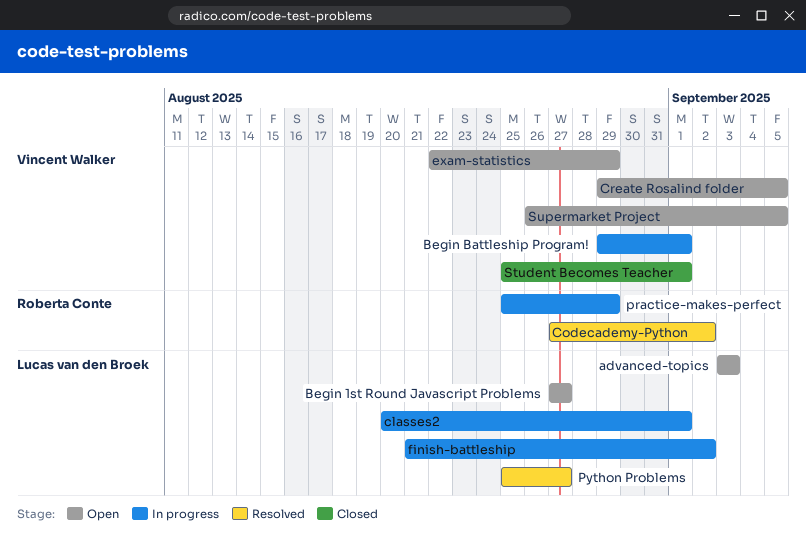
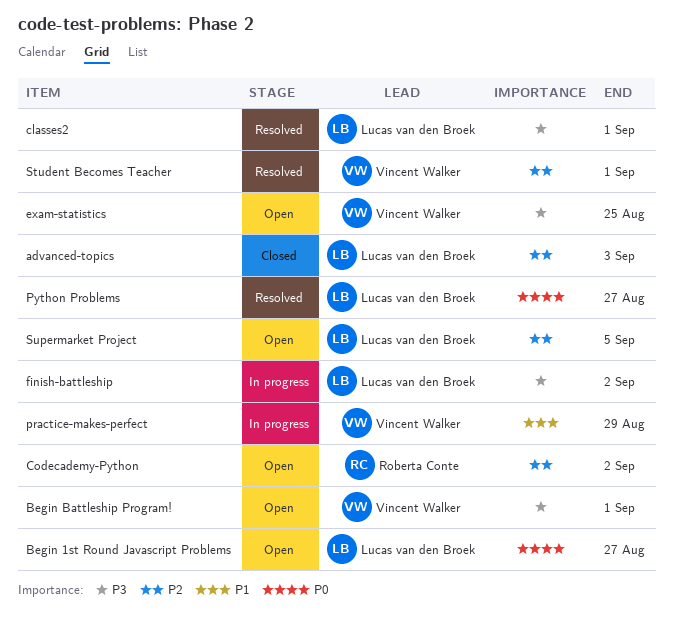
advanced-topics, status: Open -> Closed
Begin Battleship Program!, status: In progress -> Open
classes2, status: In progress -> Resolved
Codecademy-Python, status: Resolved -> Open
Create Rosalind folder: present -> none
exam-statistics, due: Aug 29 -> Aug 25
practice-makes-perfect, owner: Roberta Conte -> Vincent Walker
Student Becomes Teacher, status: Closed -> Resolved
Supermarket Project, owner: Vincent Walker -> Lucas van den Broek

